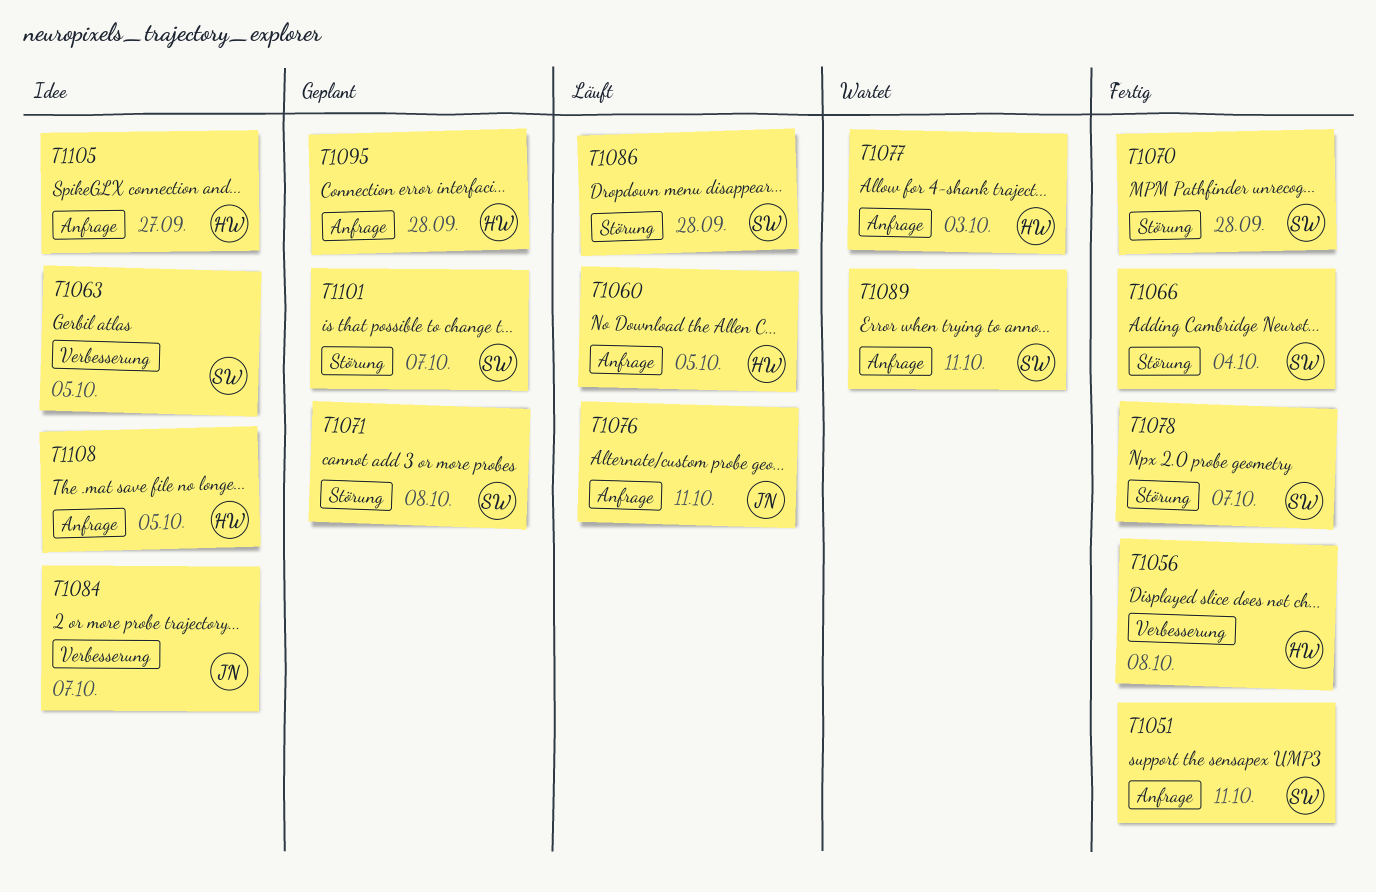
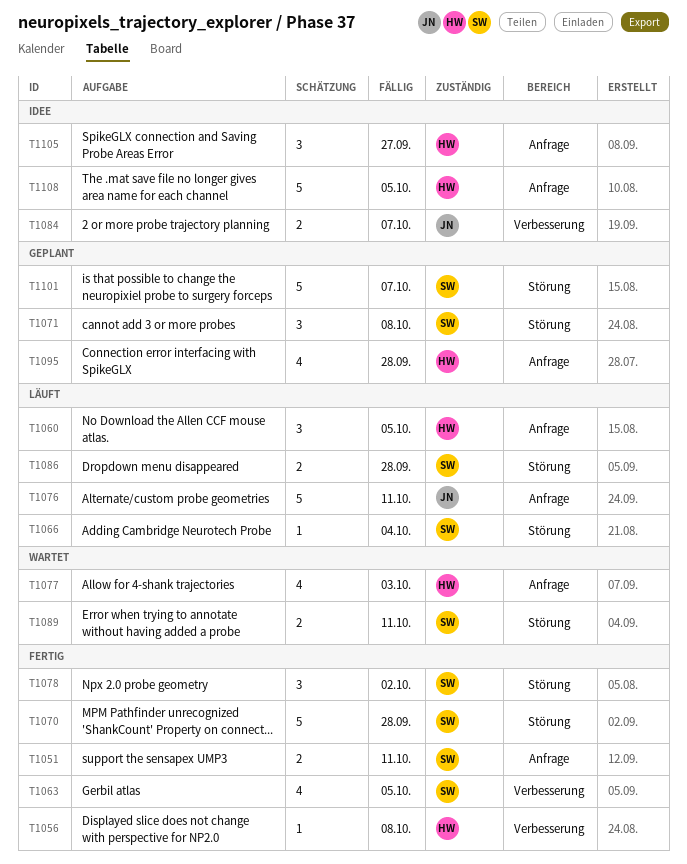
T1063, status: Idee -> Fertig
T1066, status: Fertig -> Läuft
T1078, due: Oct 7 -> Oct 2
T1089, label: Anfrage -> Störung

